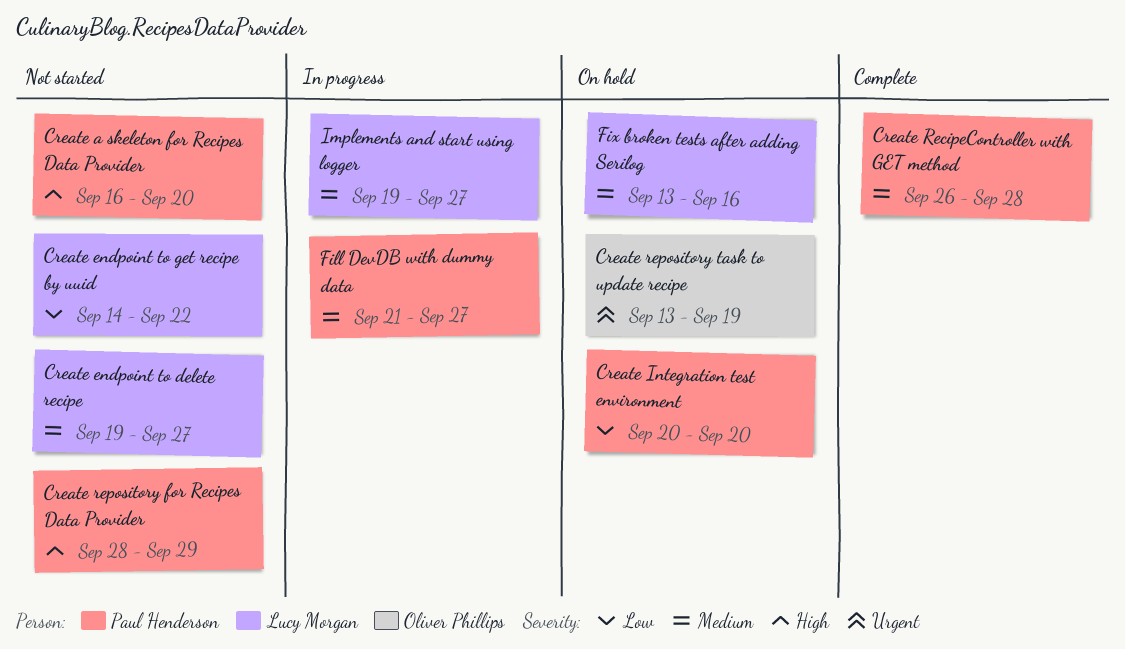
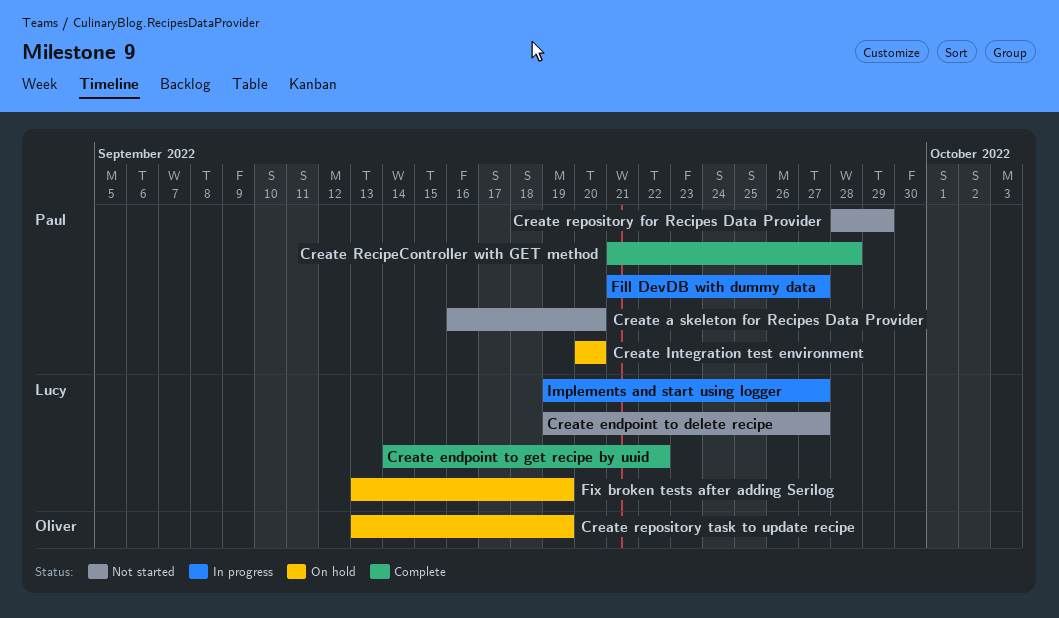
Create endpoint to get recipe by uuid, status: Not started -> Complete
Create RecipeController with GET method, start: Sep 26 -> Sep 21
Fix broken tests after adding Serilog, due: Sep 16 -> Sep 19

